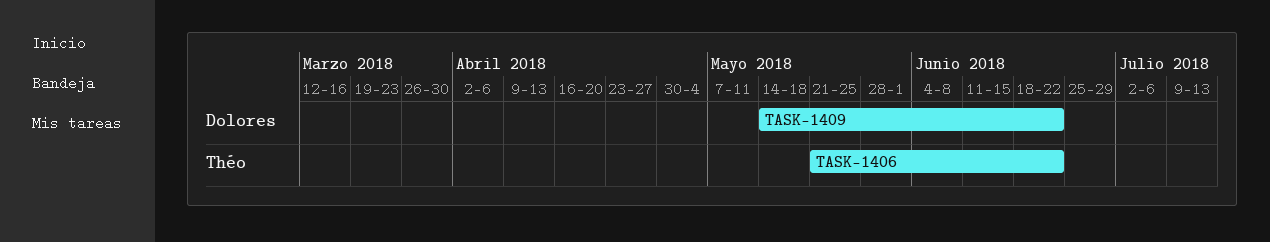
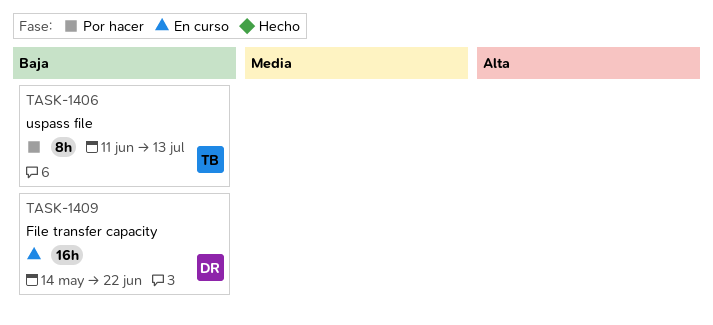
TASK-1406, start: May 21 -> Jun 11
TASK-1406, due: Jun 22 -> Jul 13

